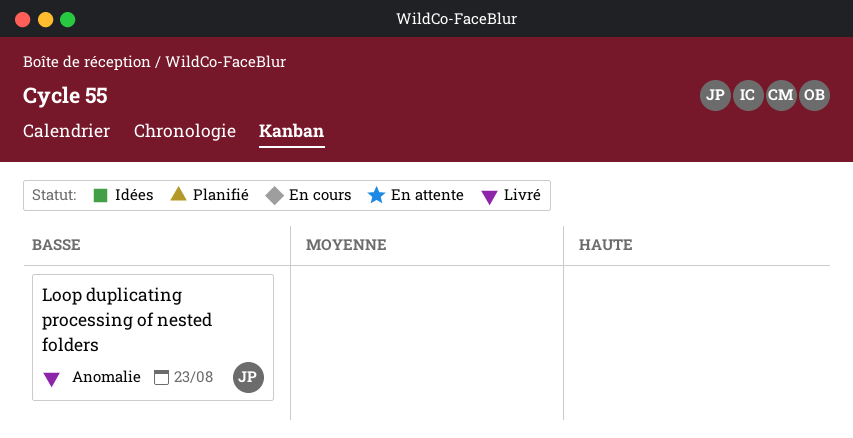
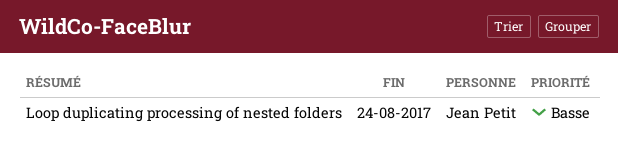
Loop duplicating processing of nested folders, due: Aug 23 -> Aug 24

